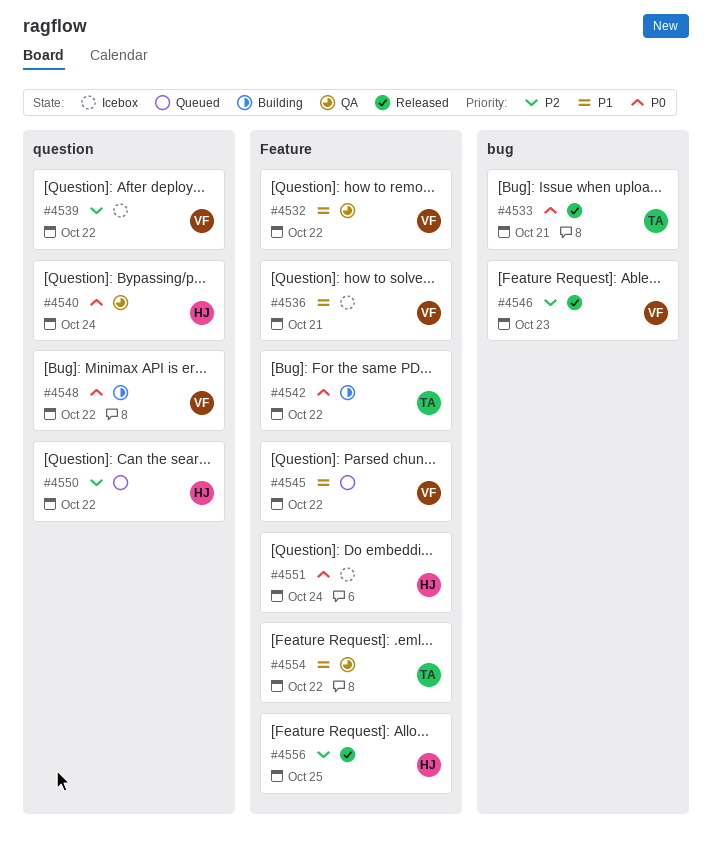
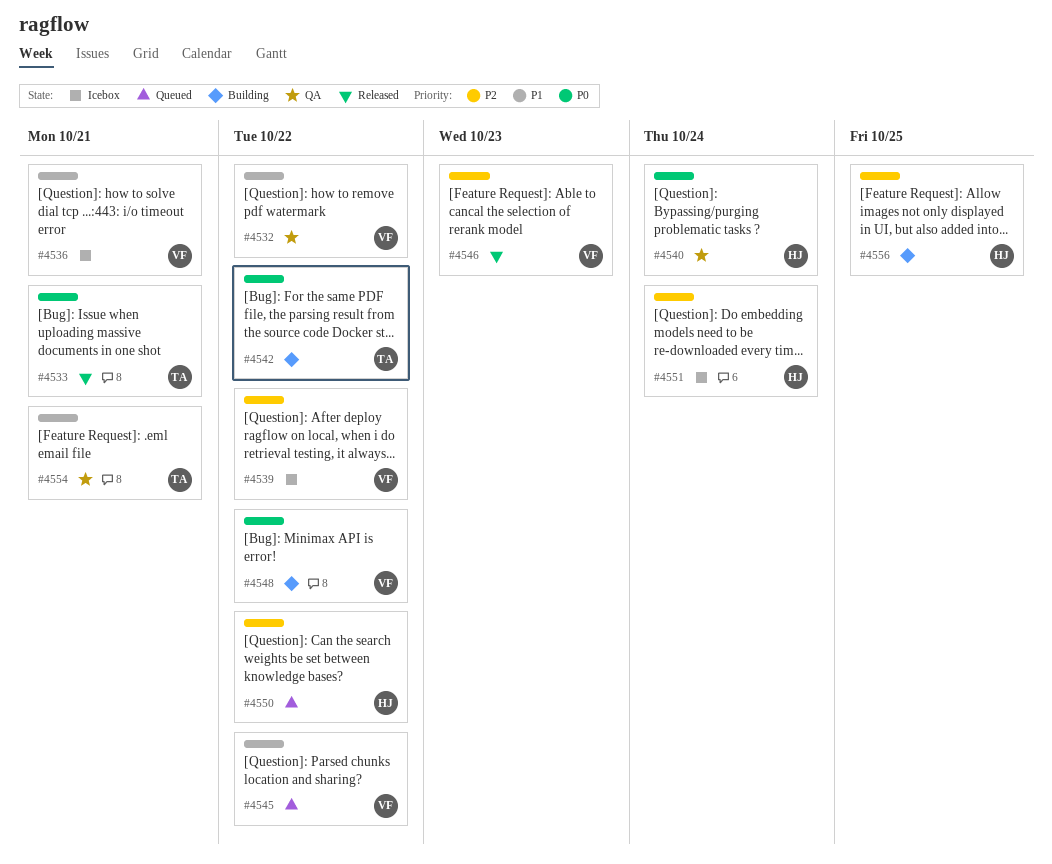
#4551, priority: P0 -> P2
#4554, due: Oct 22 -> Oct 21
#4556, status: Released -> Building

